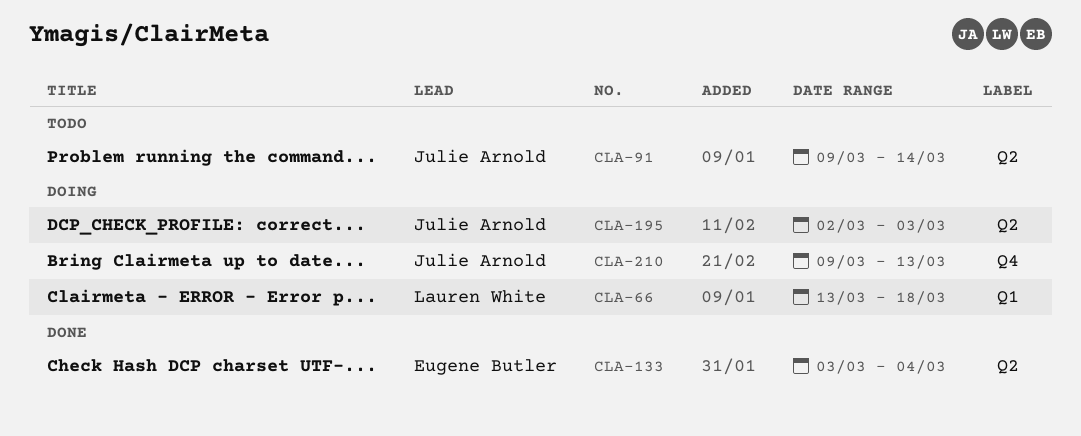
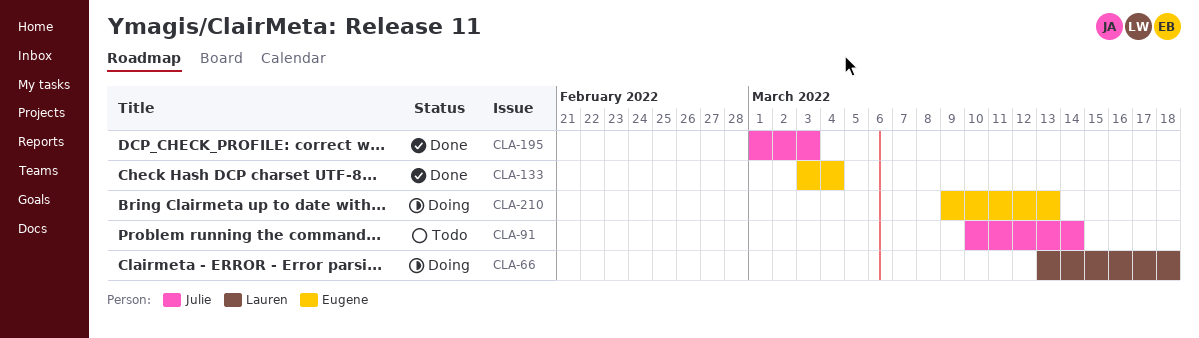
CLA-91, start: Mar 9 -> Mar 10
CLA-195, status: Doing -> Done
CLA-195, start: Mar 2 -> Mar 1
CLA-210, owner: Julie Arnold -> Eugene Butler

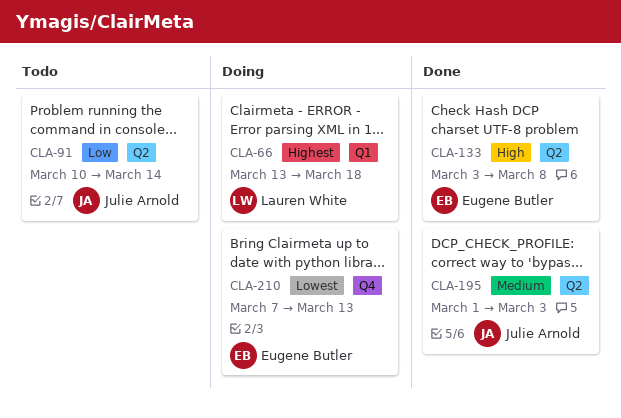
CLA-133, due: Mar 4 -> Mar 8
CLA-210, start: Mar 9 -> Mar 7

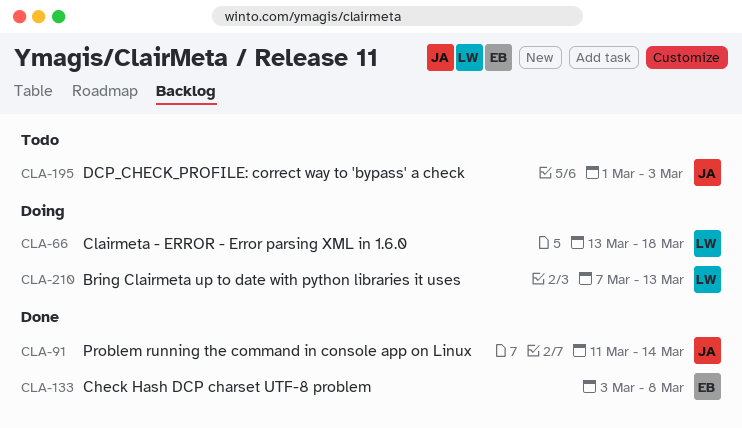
CLA-91, status: Todo -> Done
CLA-91, start: Mar 10 -> Mar 11
CLA-195, status: Done -> Todo
CLA-210, owner: Eugene Butler -> Lauren White

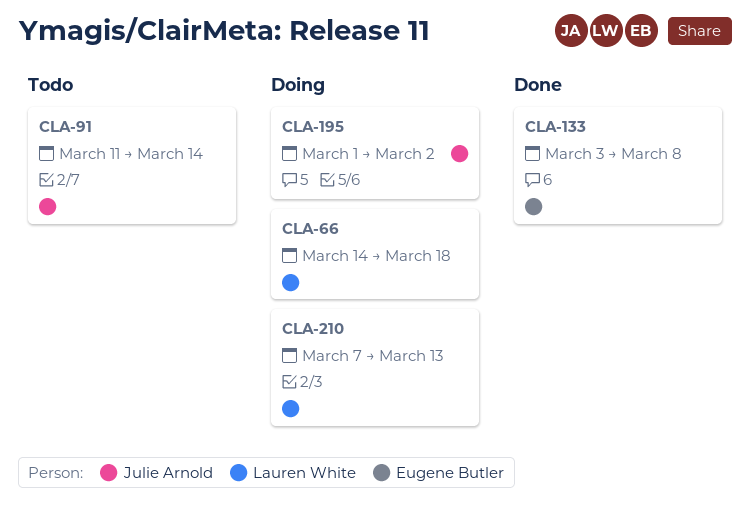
CLA-66, start: Mar 13 -> Mar 14
CLA-91, status: Done -> Todo
CLA-195, status: Todo -> Doing
CLA-195, due: Mar 3 -> Mar 2

